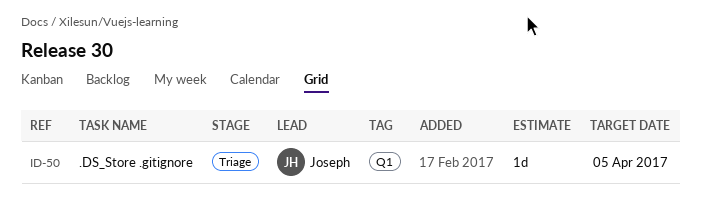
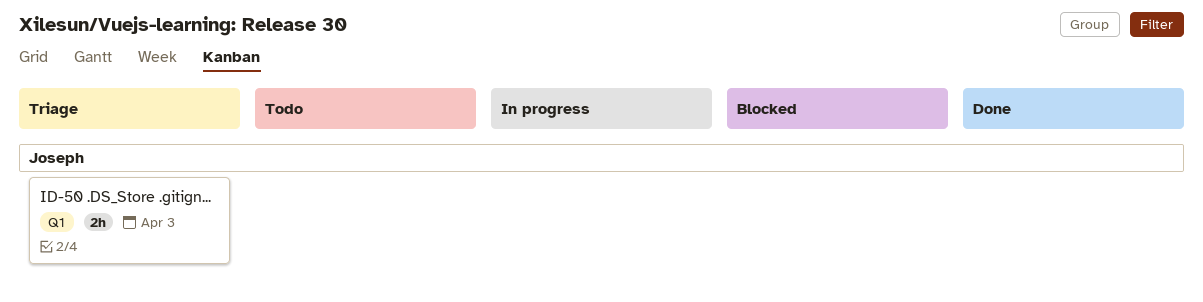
ID-50, estimate: 1d -> 2h
ID-50, due: Apr 5 -> Apr 3

